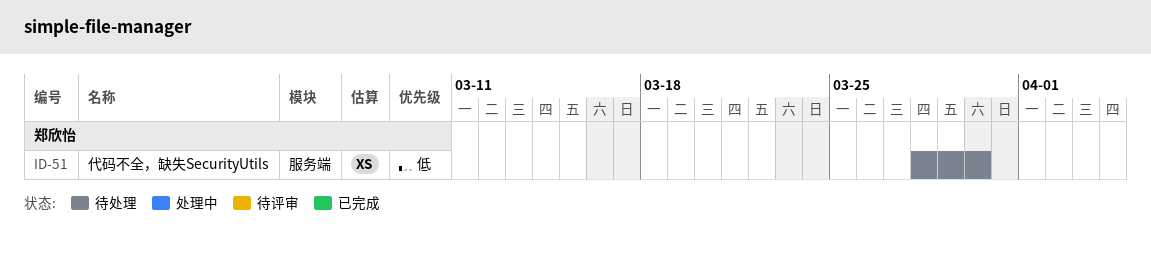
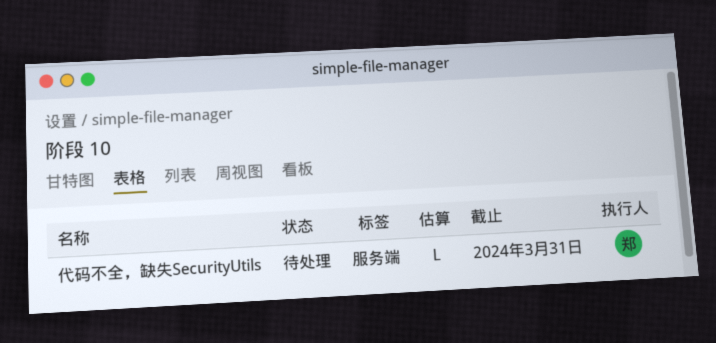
代码不全，缺失SecurityUtils, estimate: XS -> L
代码不全，缺失SecurityUtils, due: Mar 30 -> Mar 31

